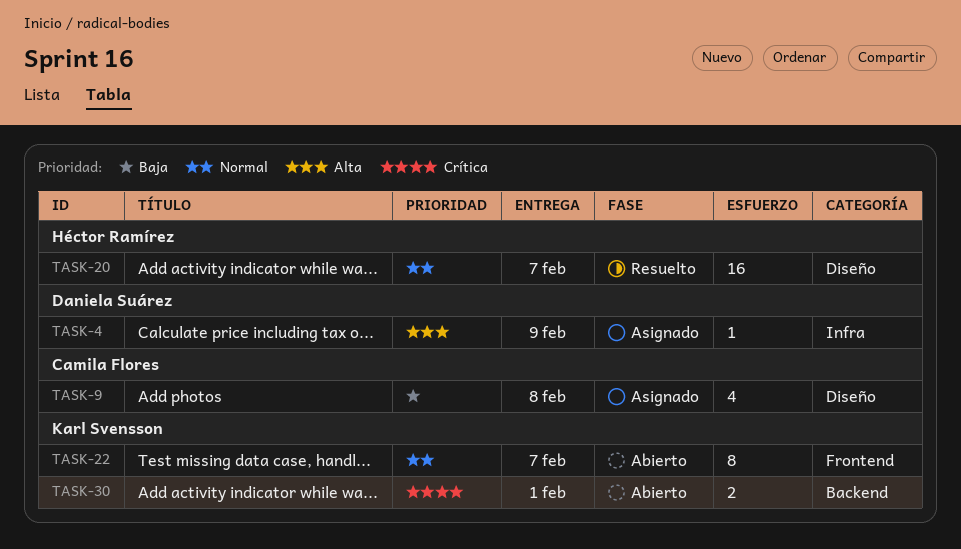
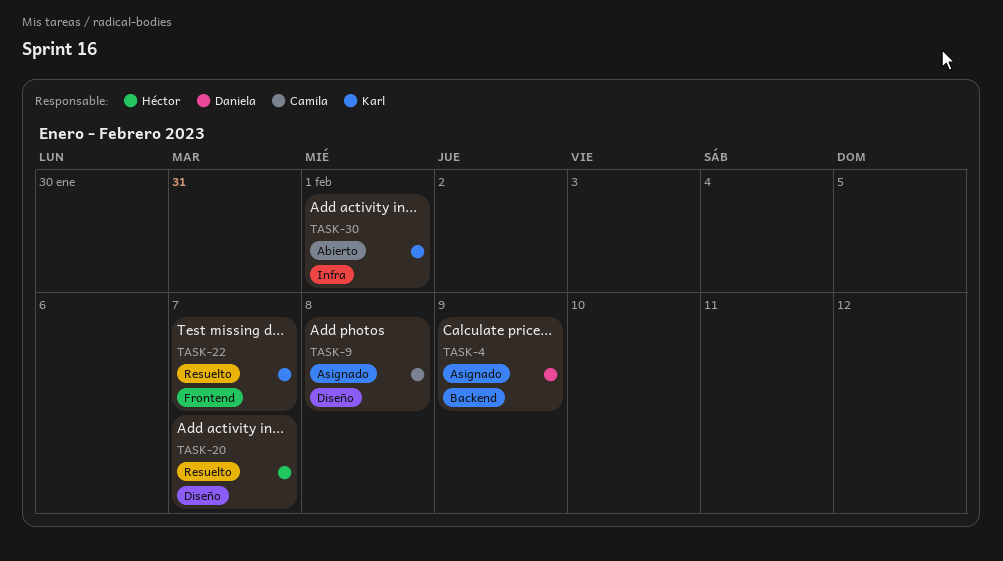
TASK-4, label: Infra -> Backend
TASK-22, status: Abierto -> Resuelto
TASK-30, label: Backend -> Infra

